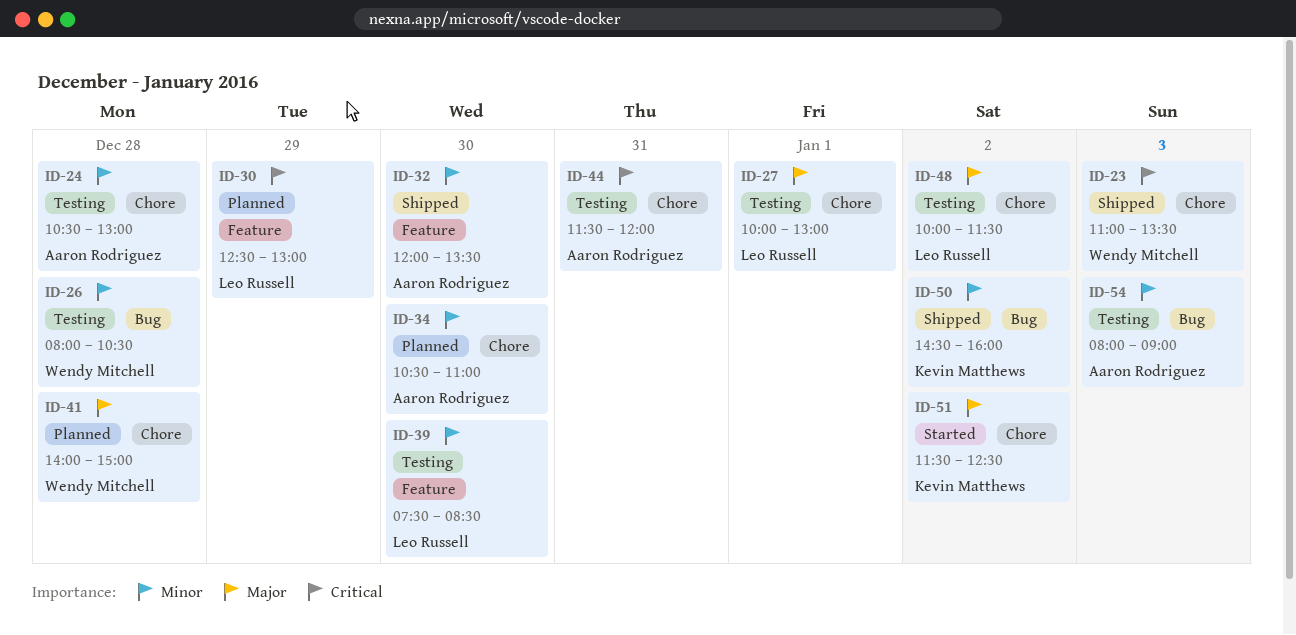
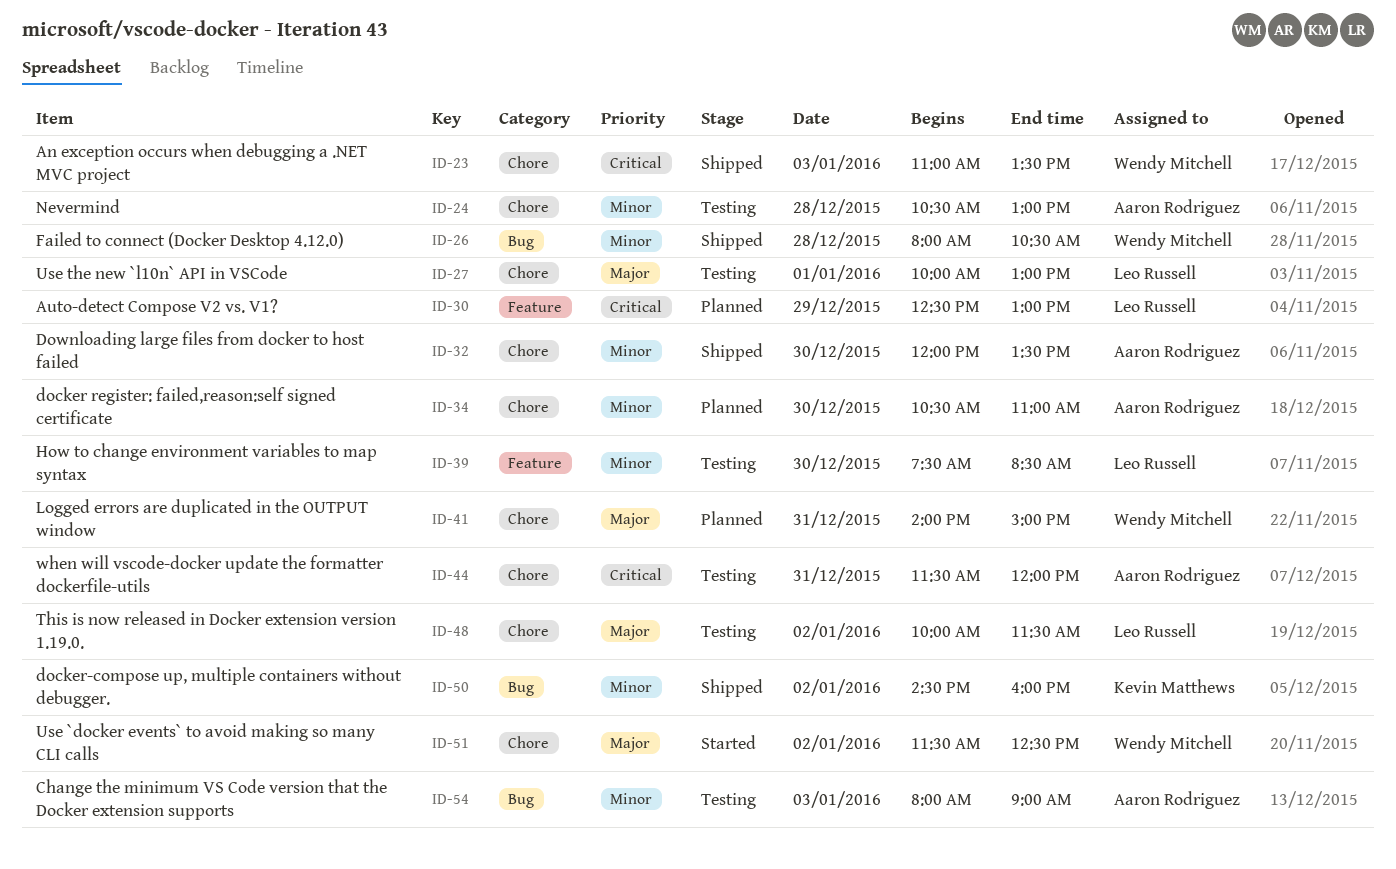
ID-26, status: Testing -> Shipped
ID-32, label: Feature -> Chore
ID-41, day: Dec 28 -> Dec 31
ID-51, owner: Kevin Matthews -> Wendy Mitchell

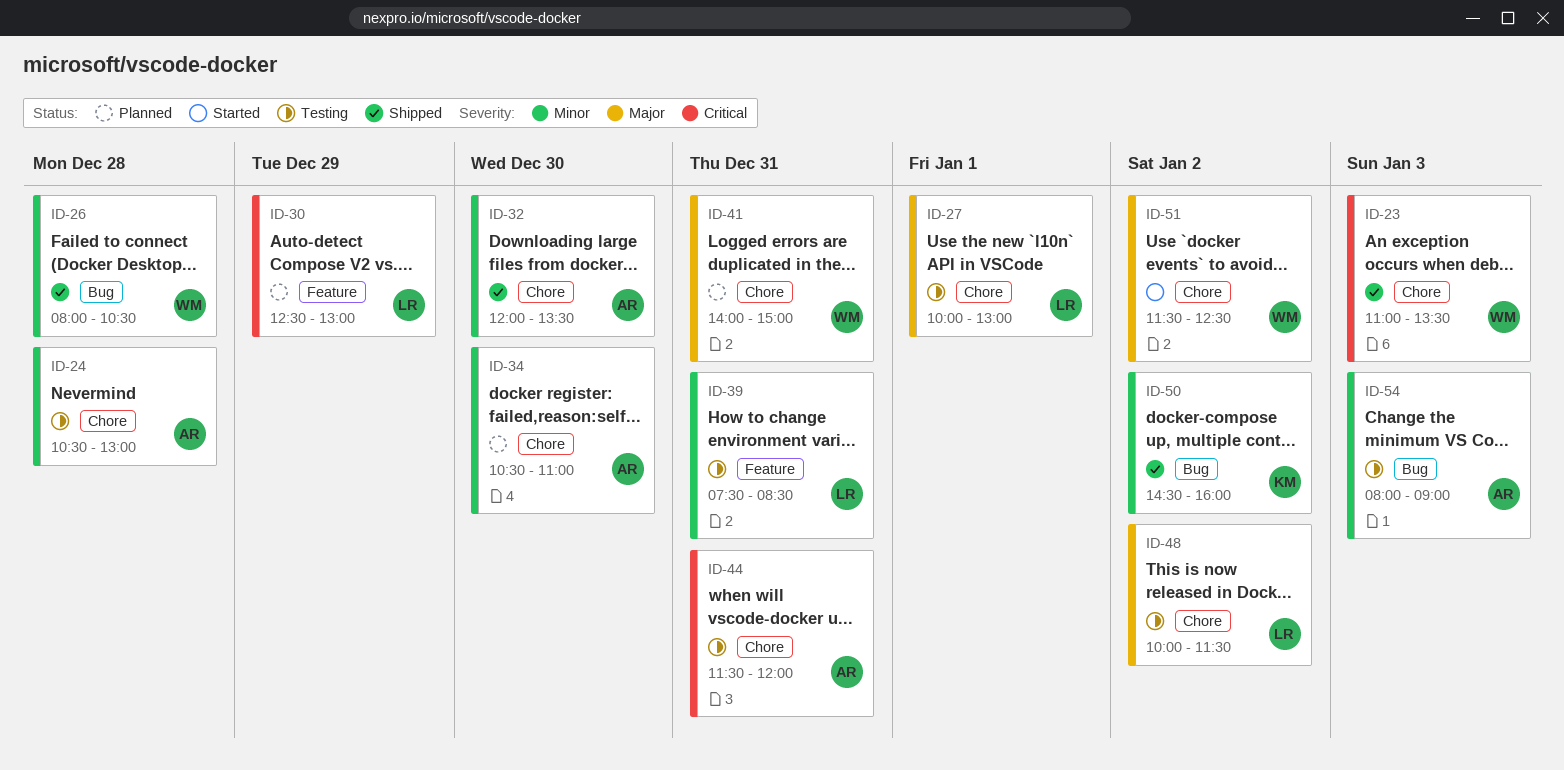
ID-39, day: Dec 30 -> Dec 31

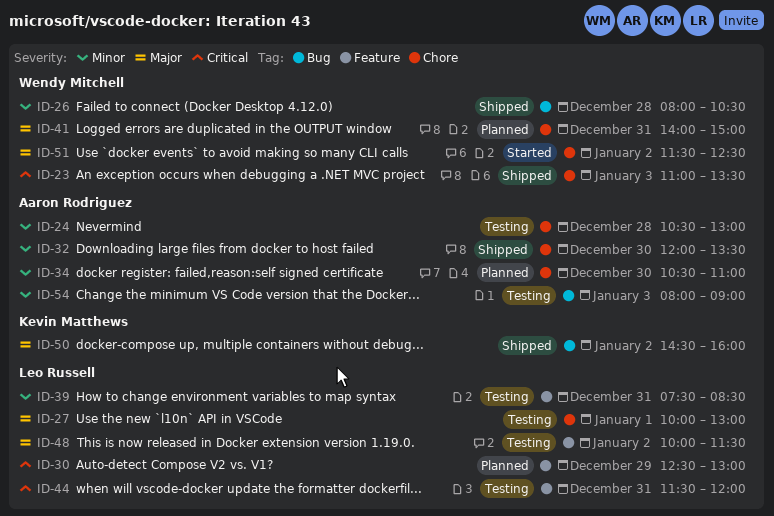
ID-44, owner: Aaron Rodriguez -> Leo Russell
ID-44, label: Chore -> Feature
ID-48, label: Chore -> Feature
ID-50, priority: Minor -> Major

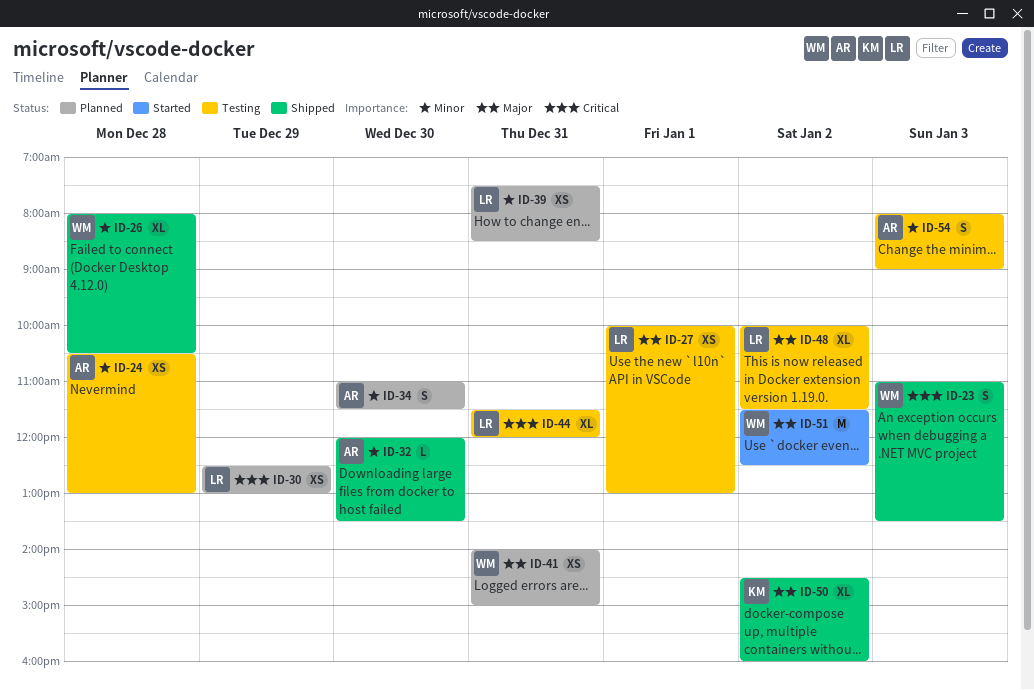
ID-34, begins: 10:30 -> 11:00
ID-34, ends: 11:00 -> 11:30
ID-39, status: Testing -> Planned

